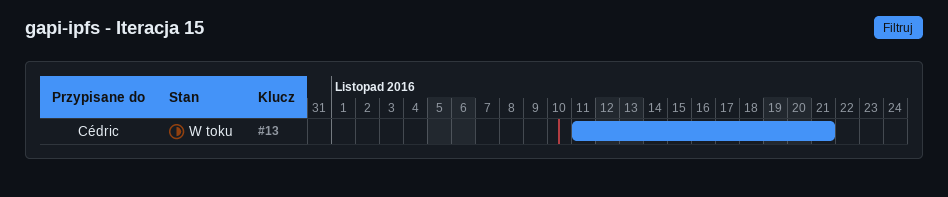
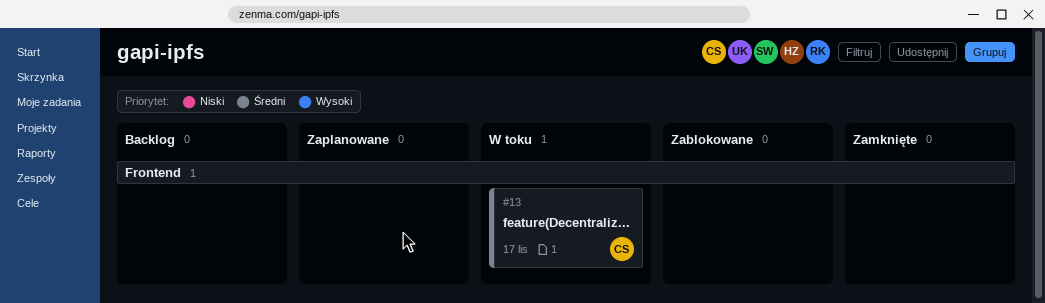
#13, due: Nov 21 -> Nov 17

